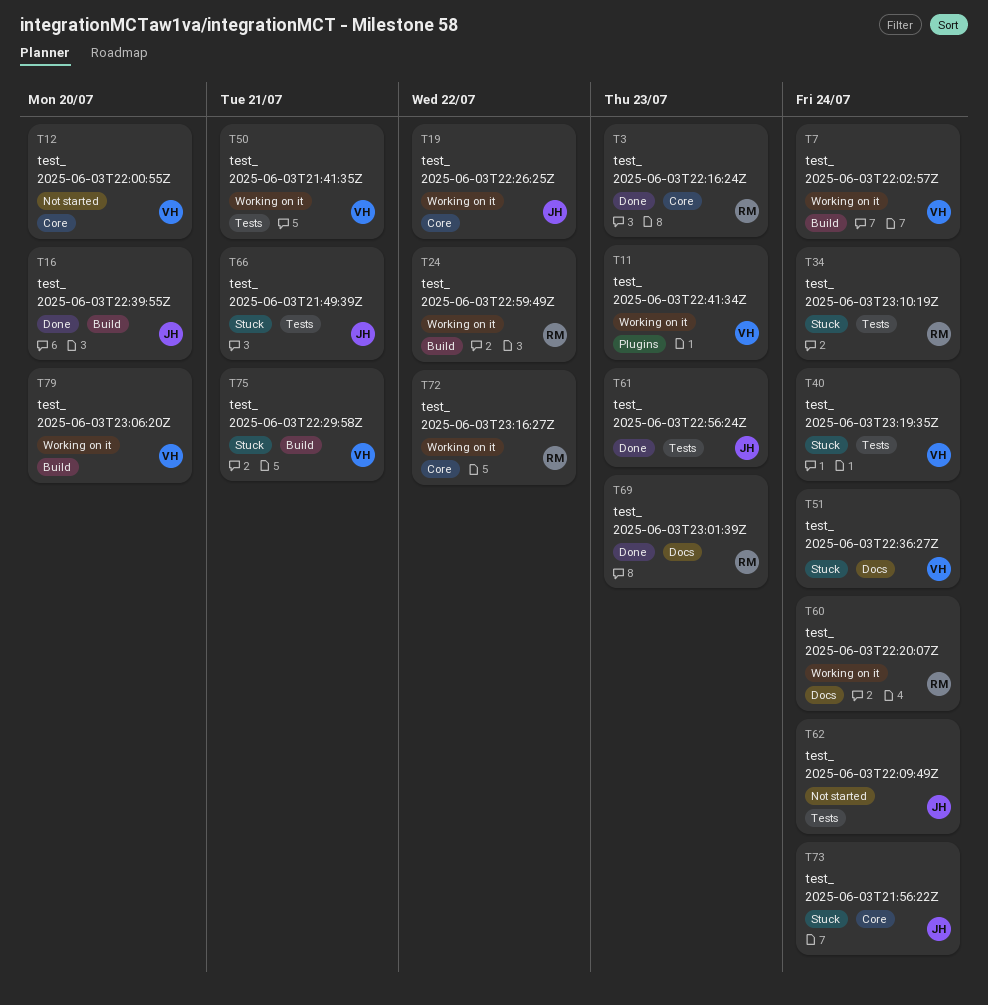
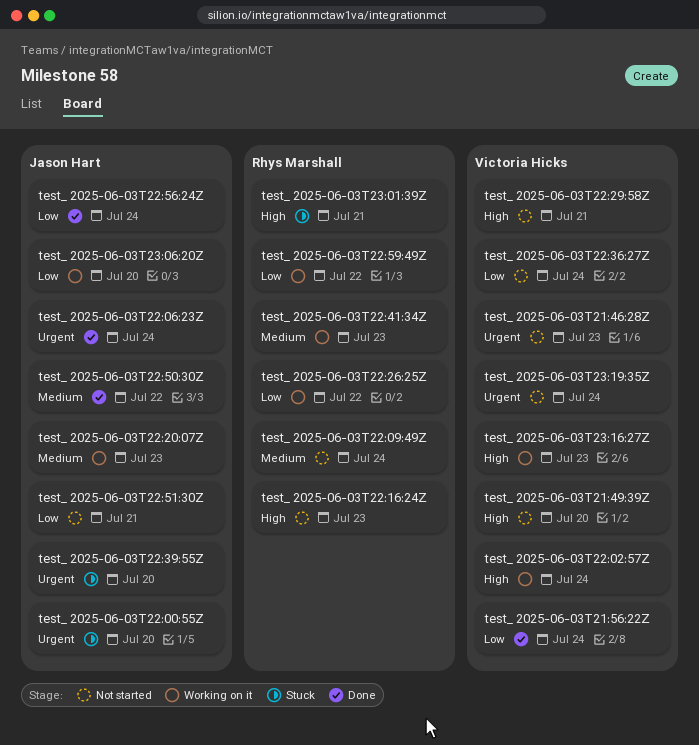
test_ 2025-06-03T21:41:35Z: present -> none
test_ 2025-06-03T21:46:28Z: none -> present
test_ 2025-06-03T21:49:39Z, status: Stuck -> Not started
test_ 2025-06-03T21:49:39Z, owner: Jason Hart -> Victoria Hicks
test_ 2025-06-03T21:49:39Z, due: Jul 21 -> Jul 20
test_ 2025-06-03T21:56:22Z, status: Stuck -> Done
test_ 2025-06-03T21:56:22Z, owner: Jason Hart -> Victoria Hicks
test_ 2025-06-03T22:00:55Z, status: Not started -> Stuck
test_ 2025-06-03T22:00:55Z, owner: Victoria Hicks -> Jason Hart
test_ 2025-06-03T22:06:23Z: none -> present
test_ 2025-06-03T22:09:49Z, owner: Jason Hart -> Rhys Marshall
test_ 2025-06-03T22:16:24Z, status: Done -> Not started
test_ 2025-06-03T22:20:07Z, owner: Rhys Marshall -> Jason Hart
test_ 2025-06-03T22:20:07Z, due: Jul 24 -> Jul 23
test_ 2025-06-03T22:26:25Z, owner: Jason Hart -> Rhys Marshall
test_ 2025-06-03T22:29:58Z, status: Stuck -> Not started
test_ 2025-06-03T22:36:27Z, status: Stuck -> Not started
test_ 2025-06-03T22:39:55Z, status: Done -> Stuck
test_ 2025-06-03T22:41:34Z, owner: Victoria Hicks -> Rhys Marshall
test_ 2025-06-03T22:50:30Z: none -> present
test_ 2025-06-03T22:51:30Z: none -> present
test_ 2025-06-03T22:56:24Z, due: Jul 23 -> Jul 24
test_ 2025-06-03T23:01:39Z, status: Done -> Stuck
test_ 2025-06-03T23:01:39Z, due: Jul 23 -> Jul 21
test_ 2025-06-03T23:06:20Z, owner: Victoria Hicks -> Jason Hart
test_ 2025-06-03T23:10:19Z: present -> none
test_ 2025-06-03T23:16:27Z, owner: Rhys Marshall -> Victoria Hicks
test_ 2025-06-03T23:16:27Z, due: Jul 22 -> Jul 23
test_ 2025-06-03T23:19:35Z, status: Stuck -> Not started

